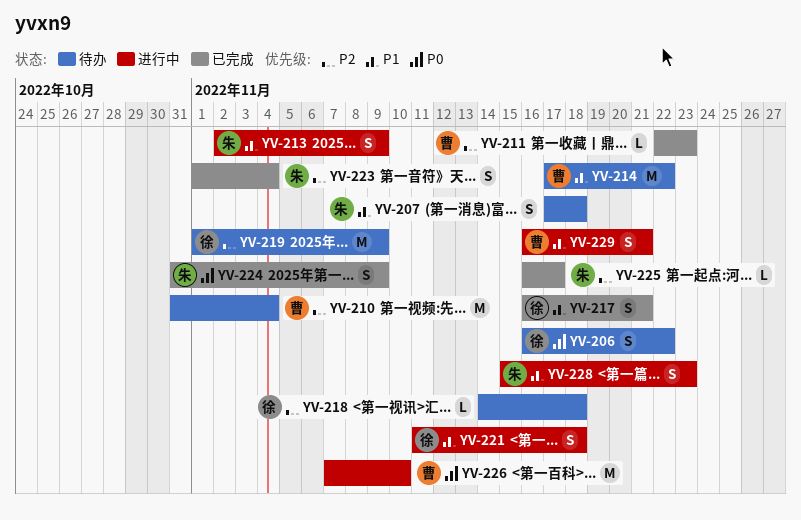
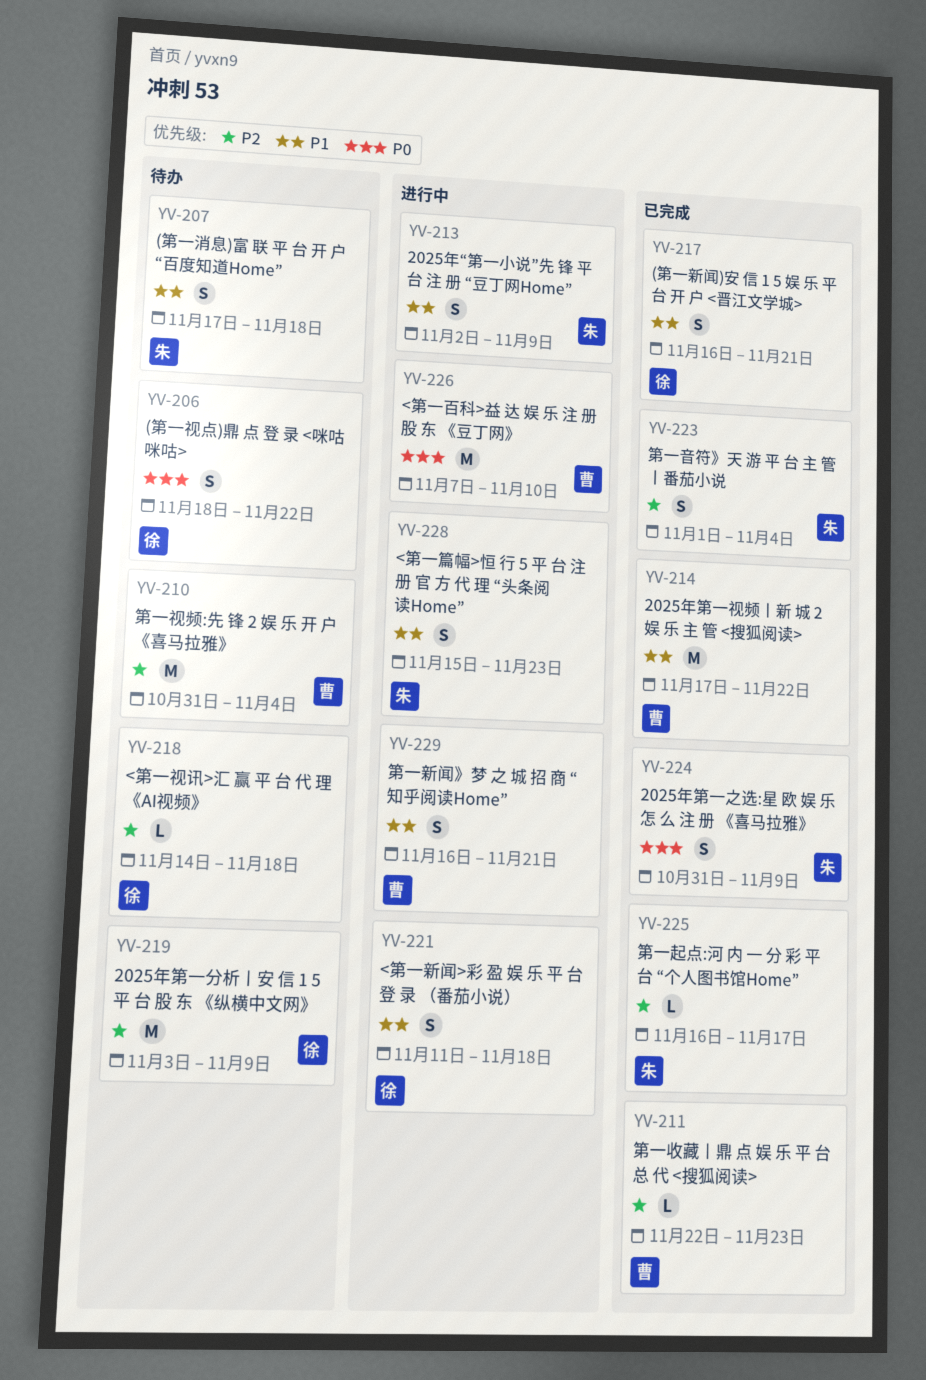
YV-206, start: Nov 16 -> Nov 18
YV-214, status: 待办 -> 已完成
YV-219, start: Nov 1 -> Nov 3

